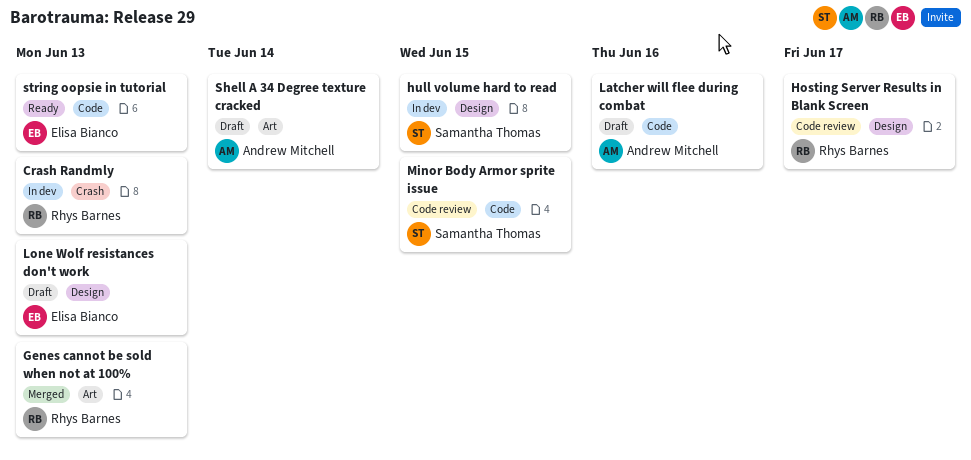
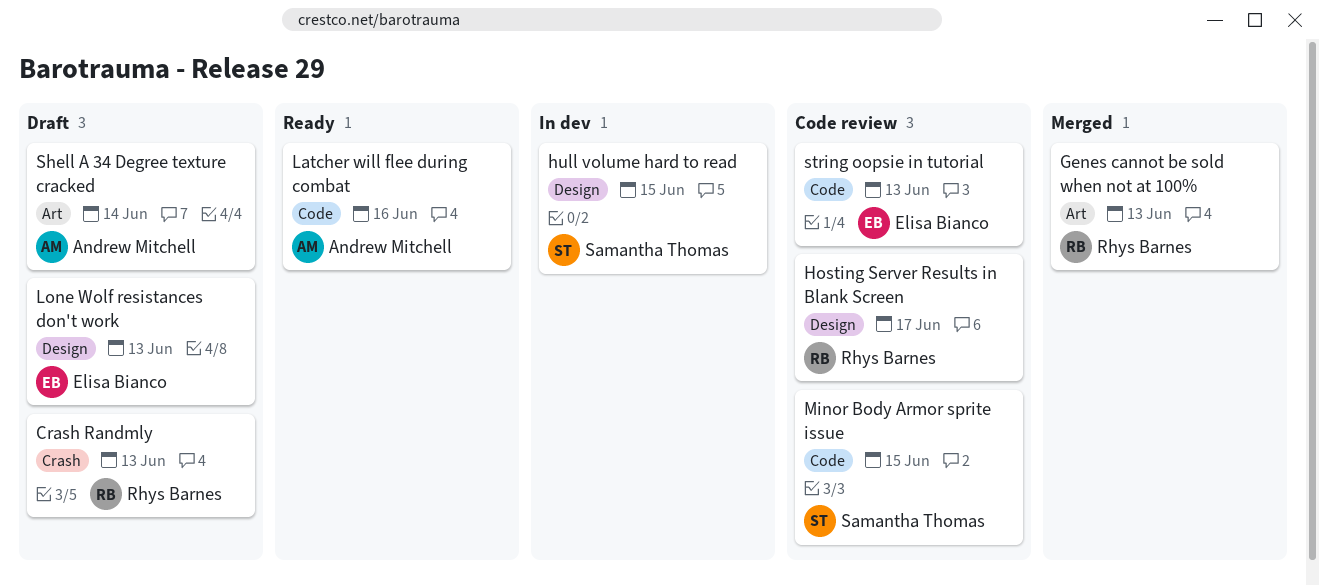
Crash Randmly, status: In dev -> Draft
Latcher will flee during combat, status: Draft -> Ready
string oopsie in tutorial, status: Ready -> Code review

